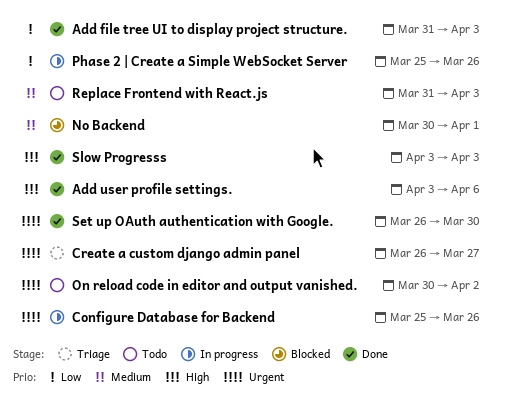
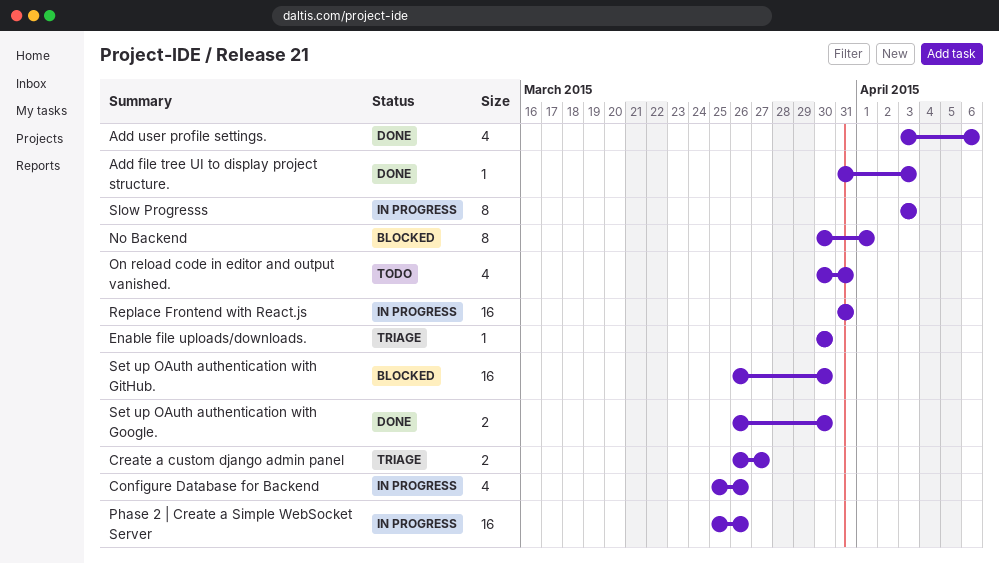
Enable file uploads/downloads.: none -> present
On reload code in editor and output vanished., due: Apr 2 -> Mar 31
Replace Frontend with React.js, status: Todo -> In progress
Replace Frontend with React.js, due: Apr 3 -> Mar 31
Set up OAuth authentication with GitHub.: none -> present
Slow Progresss, status: Done -> In progress

